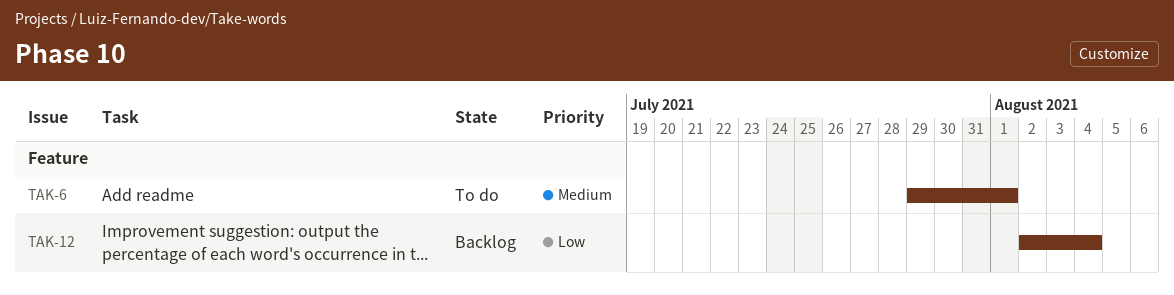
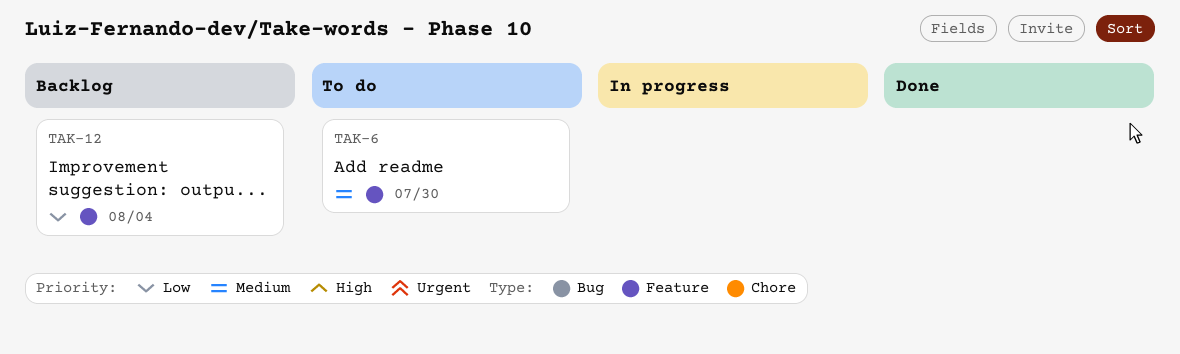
TAK-6, due: Aug 1 -> Jul 30

